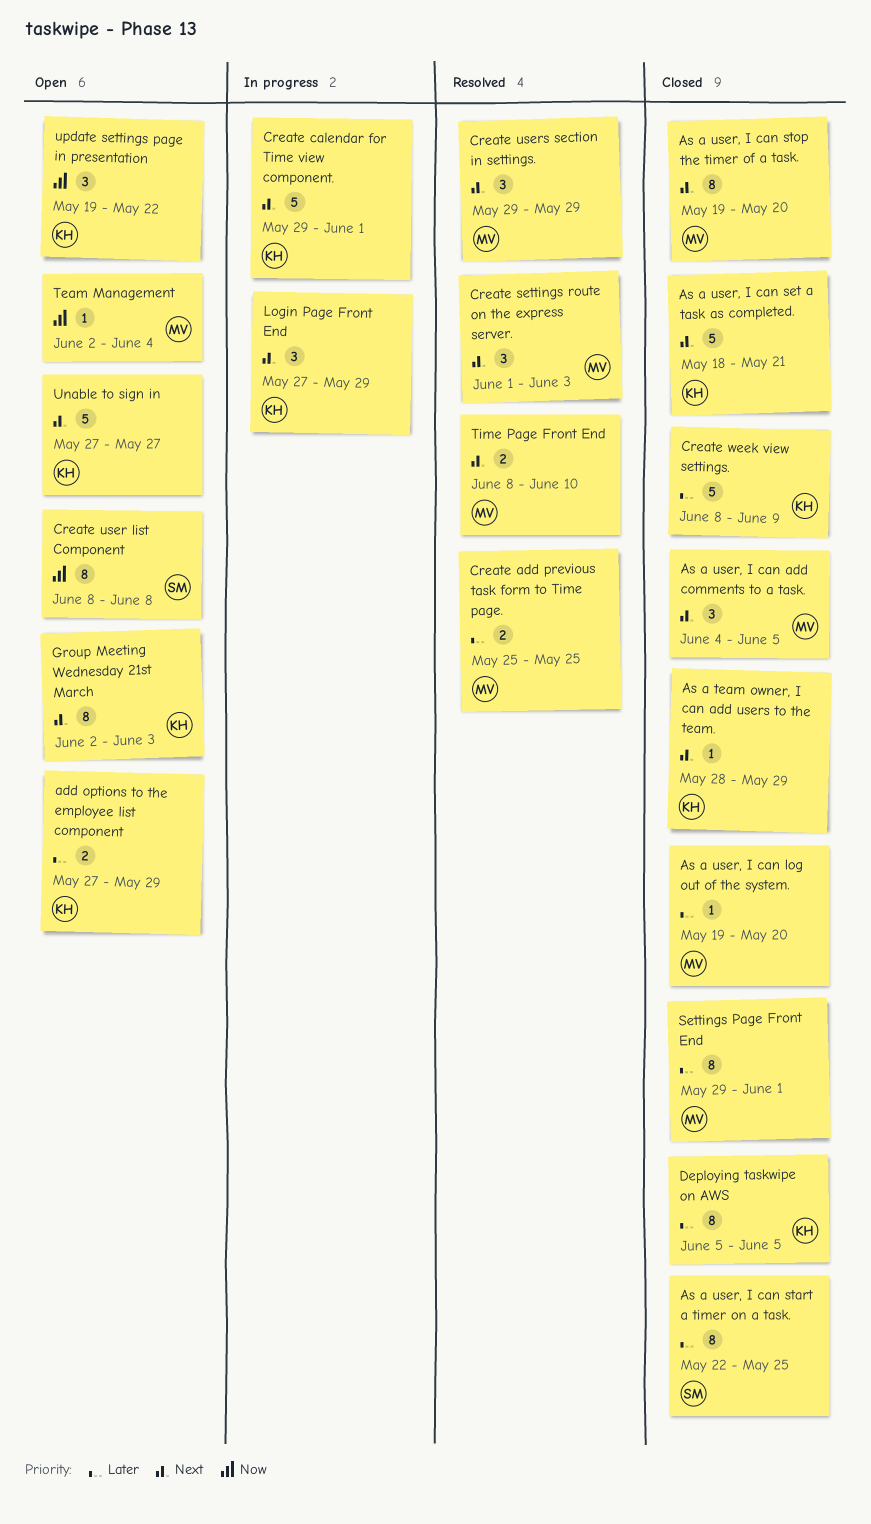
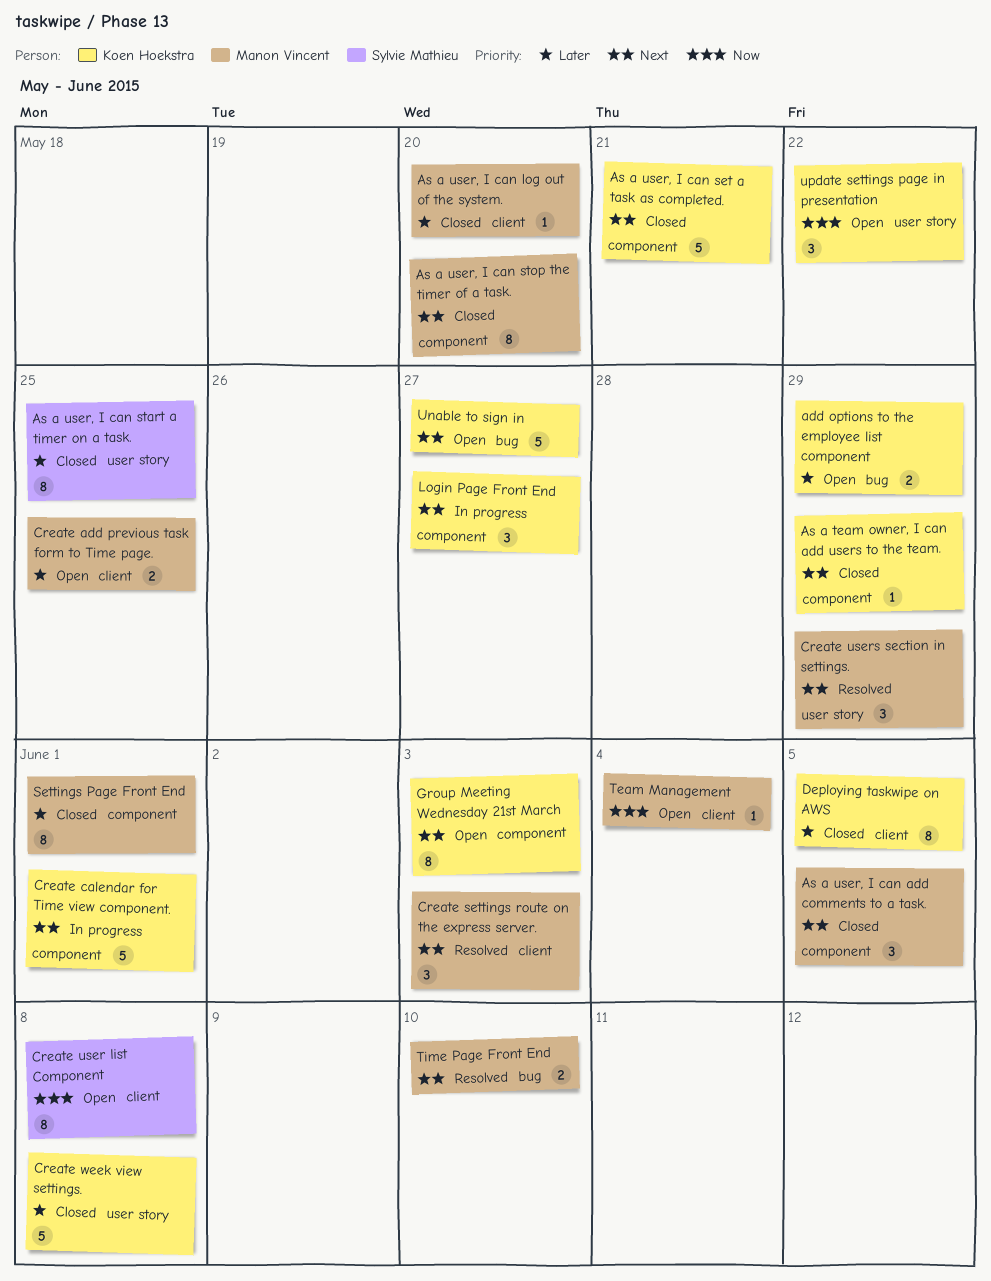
Create add previous task form to Time page., status: Resolved -> Open
Create week view settings., due: Jun 9 -> Jun 8
Login Page Front End, due: May 29 -> May 27

